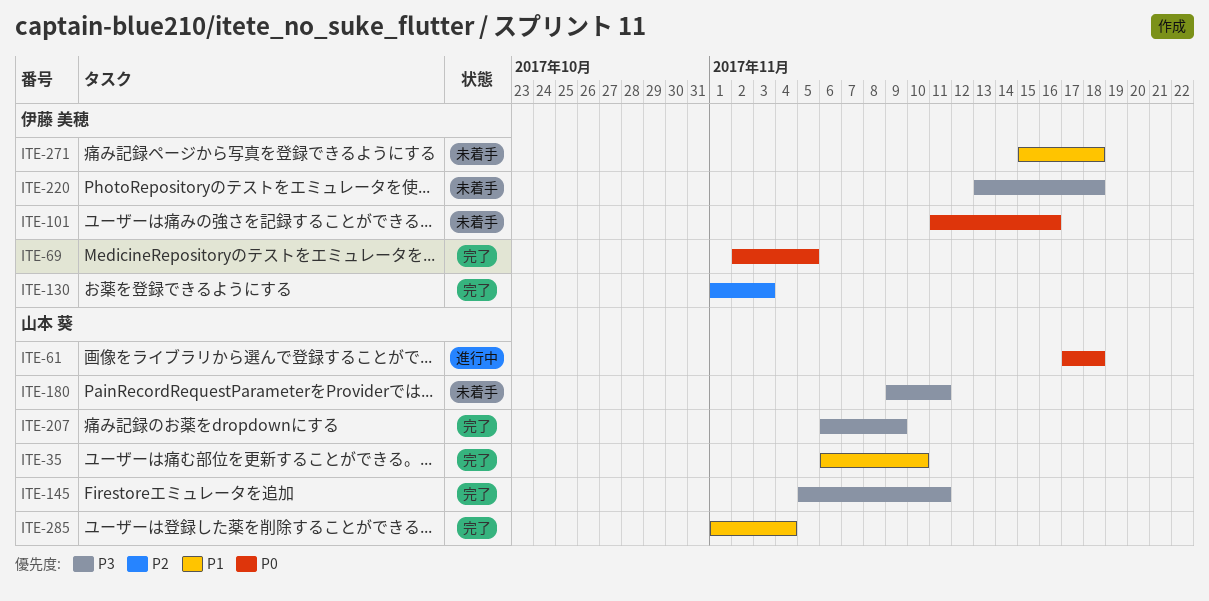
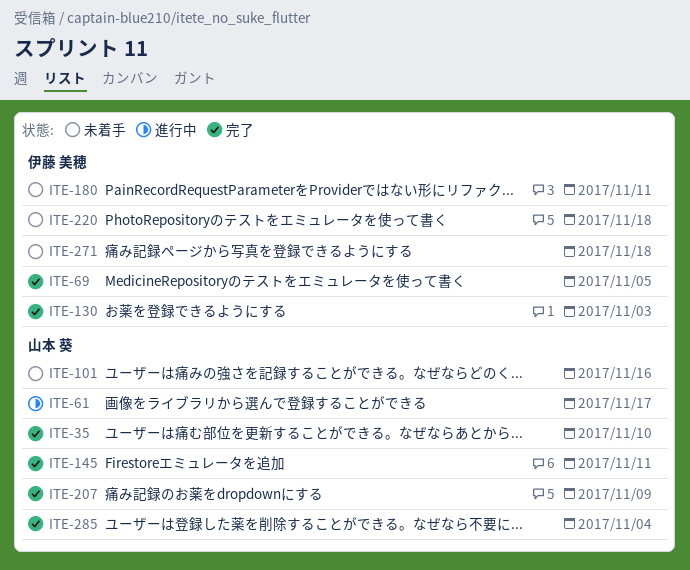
ITE-61, due: Nov 18 -> Nov 17
ITE-101, owner: 伊藤 美穂 -> 山本 葵
ITE-180, owner: 山本 葵 -> 伊藤 美穂

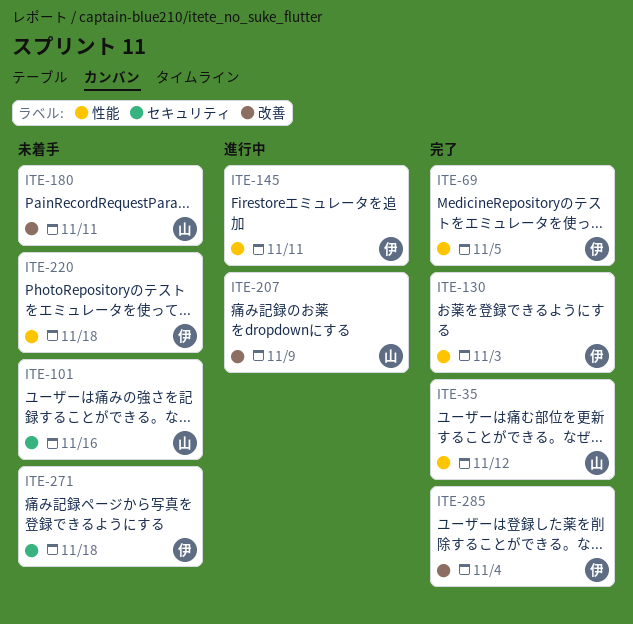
ITE-35, due: Nov 10 -> Nov 12
ITE-61: present -> none
ITE-145, status: 完了 -> 進行中
ITE-145, owner: 山本 葵 -> 伊藤 美穂
ITE-180, owner: 伊藤 美穂 -> 山本 葵
ITE-207, status: 完了 -> 進行中
ITE-285, owner: 山本 葵 -> 伊藤 美穂

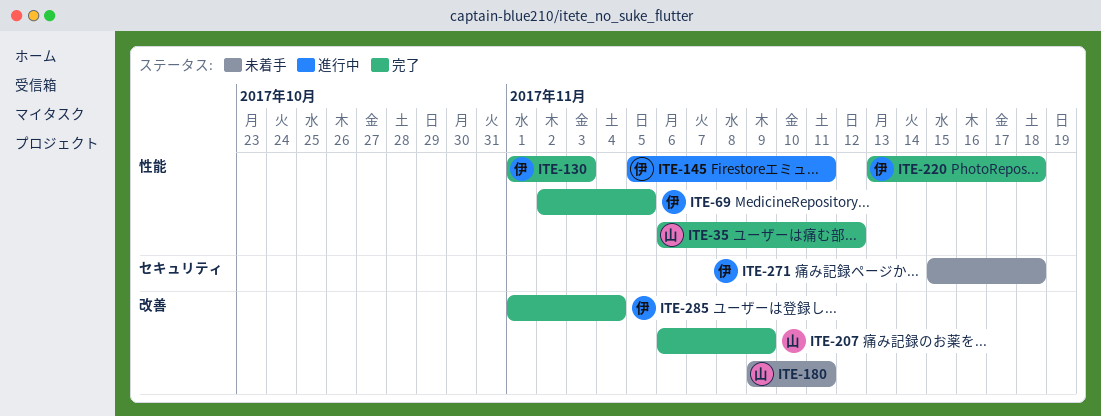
ITE-101: present -> none
ITE-207, status: 進行中 -> 完了
ITE-220, status: 未着手 -> 完了

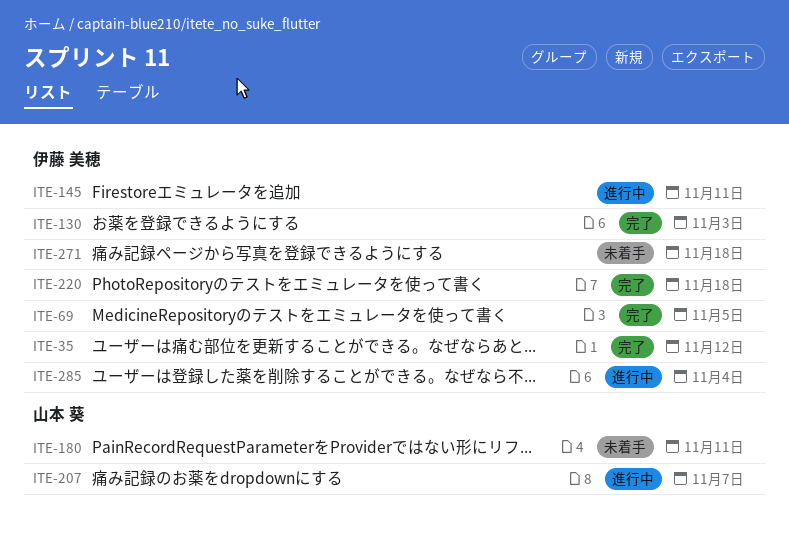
ITE-35, owner: 山本 葵 -> 伊藤 美穂
ITE-207, status: 完了 -> 進行中
ITE-207, due: Nov 9 -> Nov 7
ITE-285, status: 完了 -> 進行中

